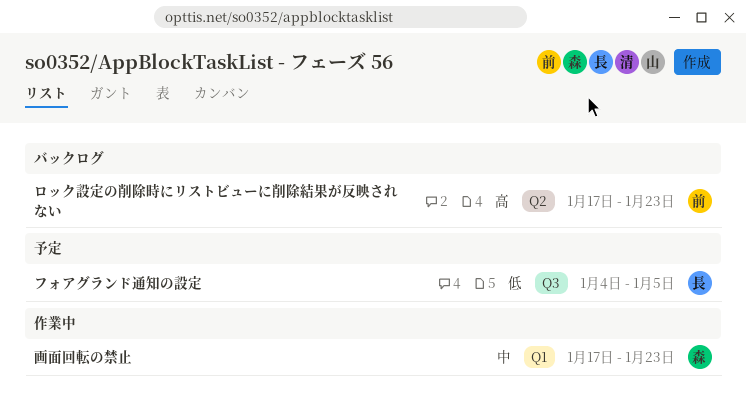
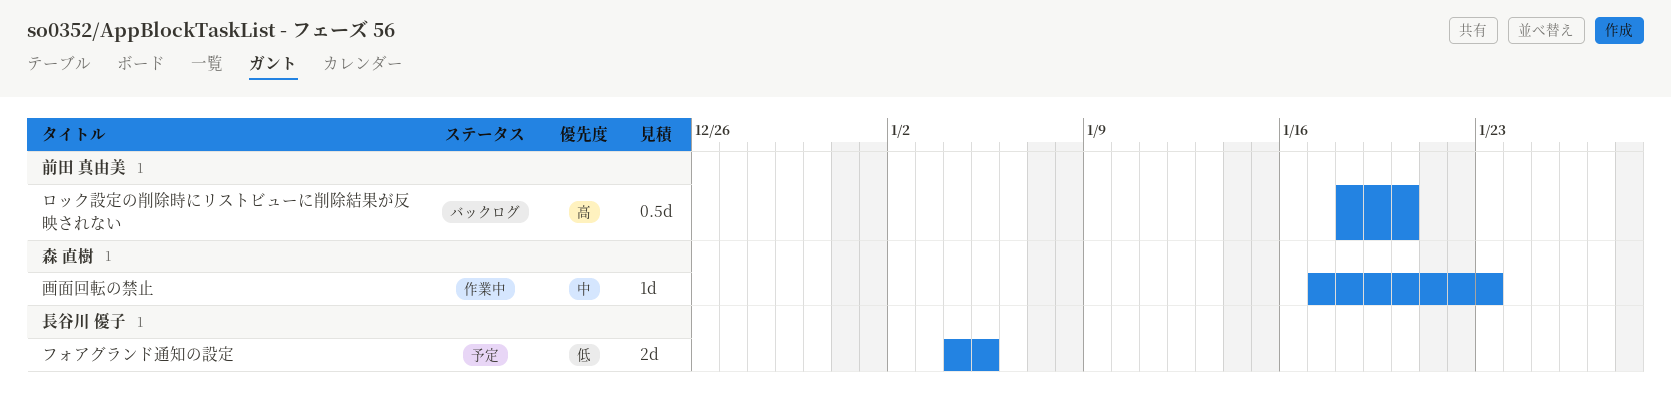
ロック設定の削除時にリストビューに削除結果が反映されない, start: Jan 17 -> Jan 18
ロック設定の削除時にリストビューに削除結果が反映されない, due: Jan 23 -> Jan 20

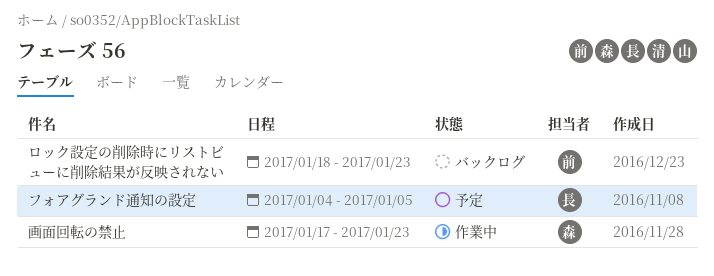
ロック設定の削除時にリストビューに削除結果が反映されない, due: Jan 20 -> Jan 23

